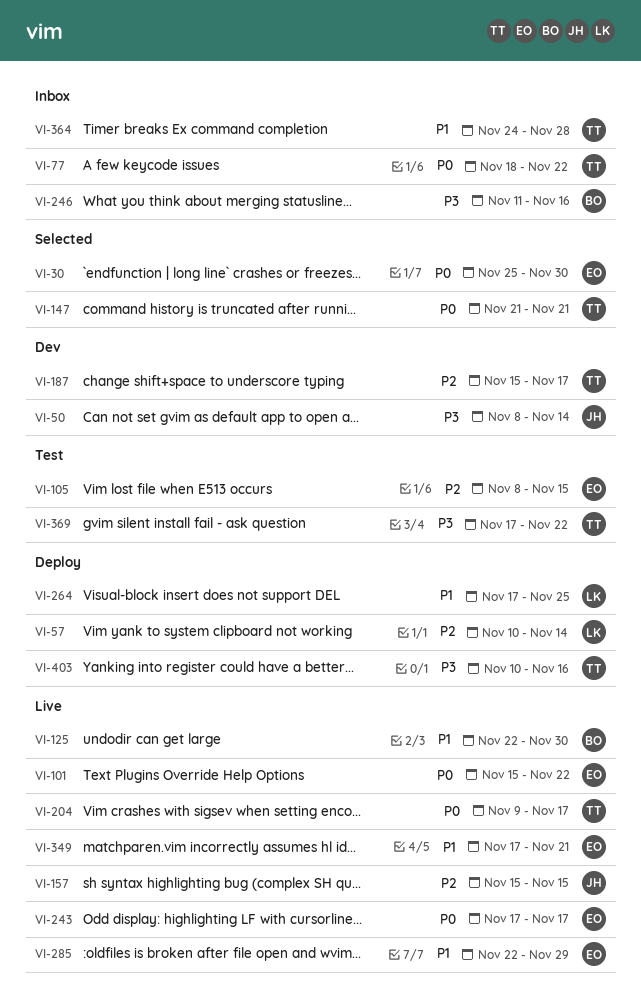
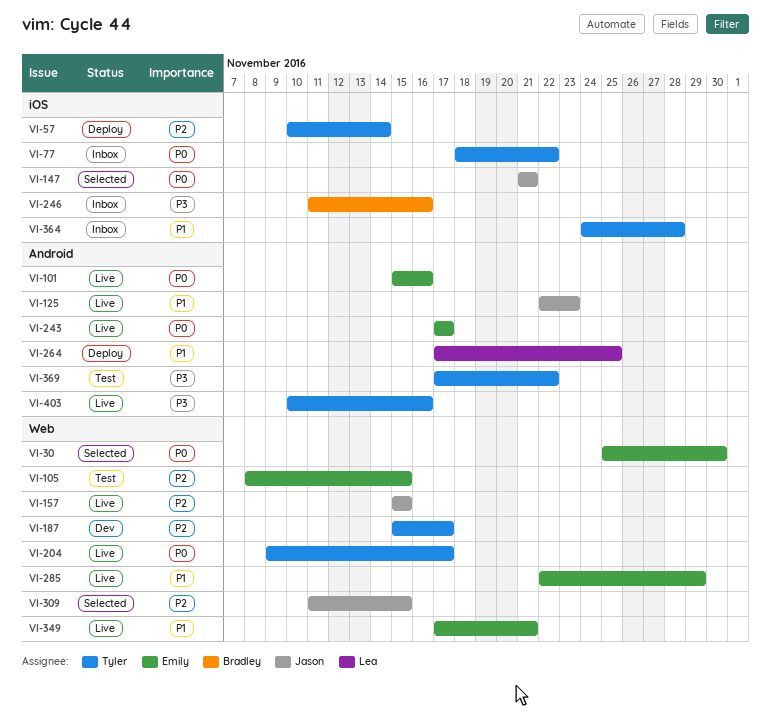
VI-50: present -> none
VI-57, owner: Lea -> Tyler
VI-101, due: Nov 22 -> Nov 16
VI-125, owner: Bradley -> Jason
VI-125, due: Nov 30 -> Nov 23
VI-147, owner: Tyler -> Jason
VI-309: none -> present
VI-403, status: Deploy -> Live

